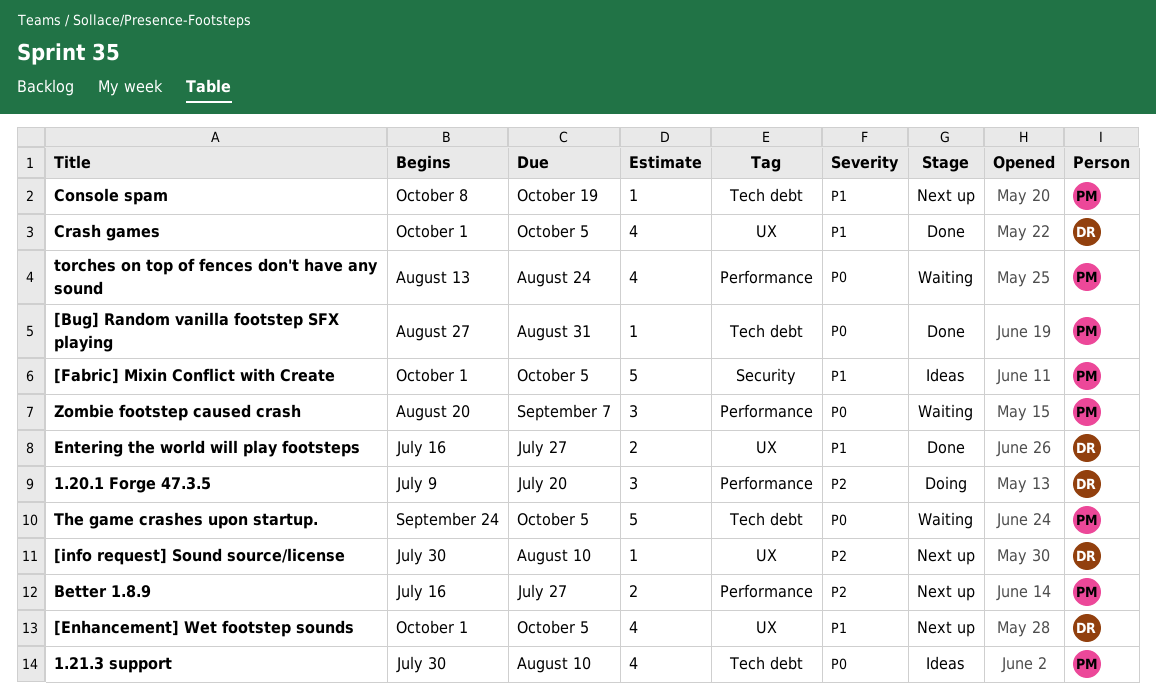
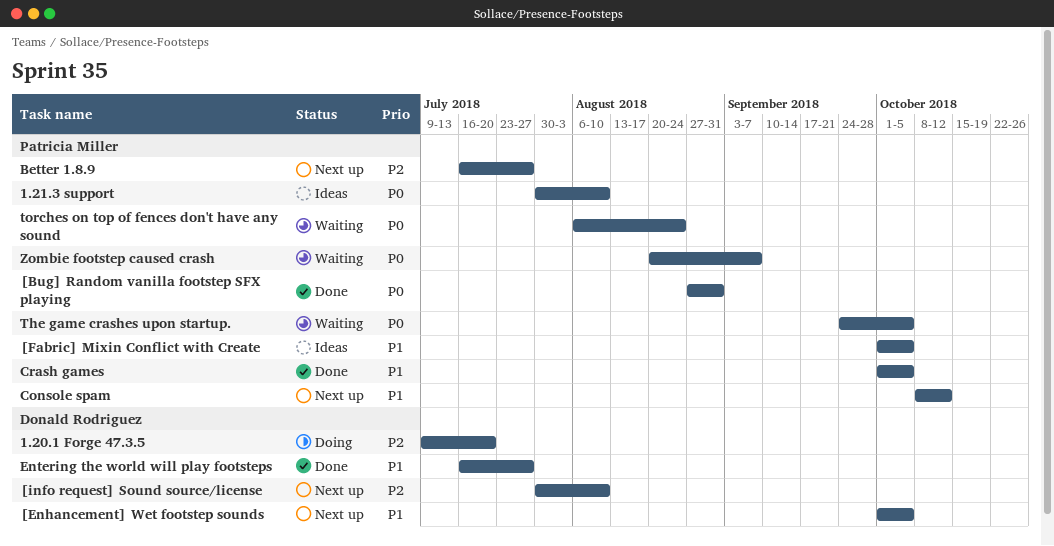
Console spam, due: Oct 19 -> Oct 12
Crash games, owner: Donald Rodriguez -> Patricia Miller
torches on top of fences don't have any sound, start: Aug 13 -> Aug 6

